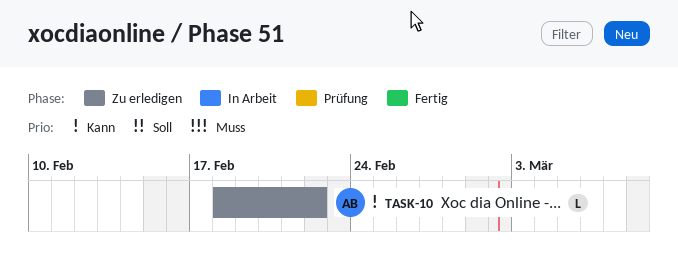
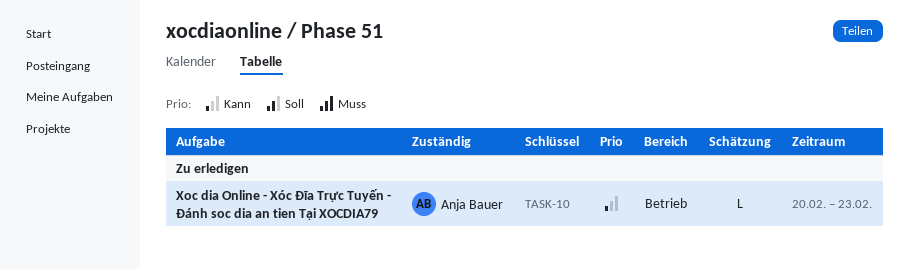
TASK-10, start: Feb 18 -> Feb 20
TASK-10, due: Feb 22 -> Feb 23

